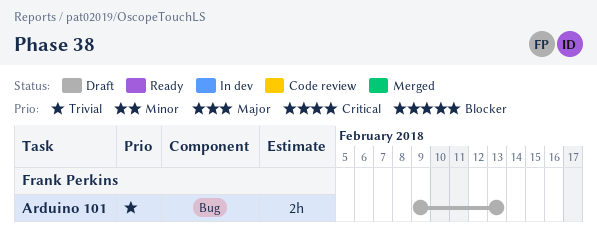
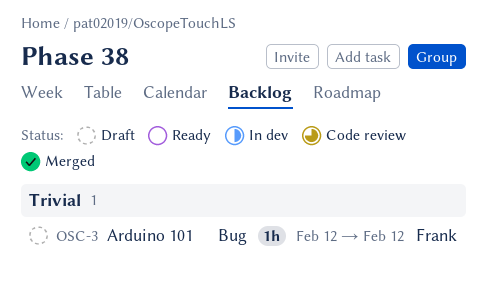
Arduino 101, estimate: 2h -> 1h
Arduino 101, start: Feb 9 -> Feb 12
Arduino 101, due: Feb 13 -> Feb 12

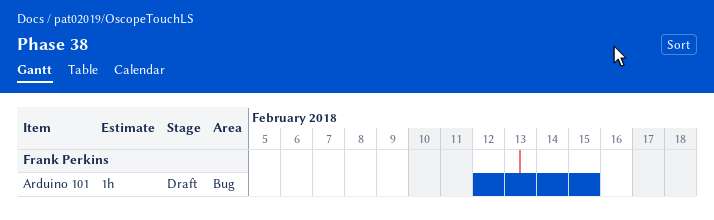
Arduino 101, due: Feb 12 -> Feb 15

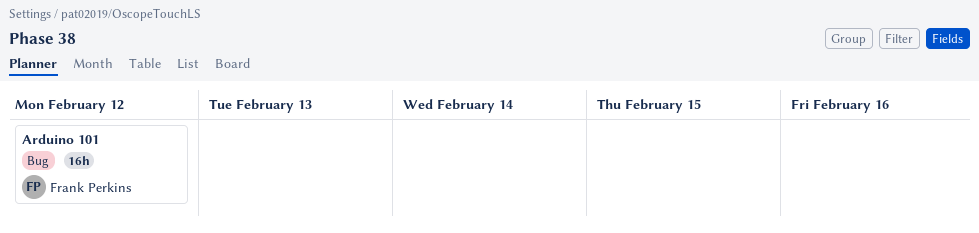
Arduino 101, estimate: 1h -> 16h
Arduino 101, due: Feb 15 -> Feb 12

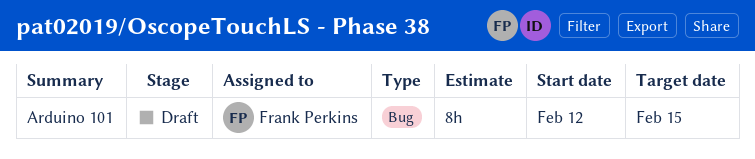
Arduino 101, estimate: 16h -> 8h
Arduino 101, due: Feb 12 -> Feb 15

